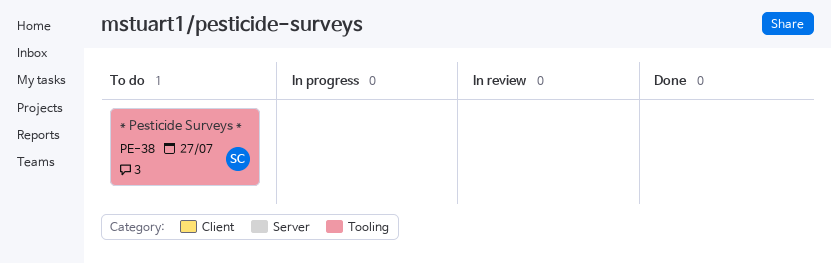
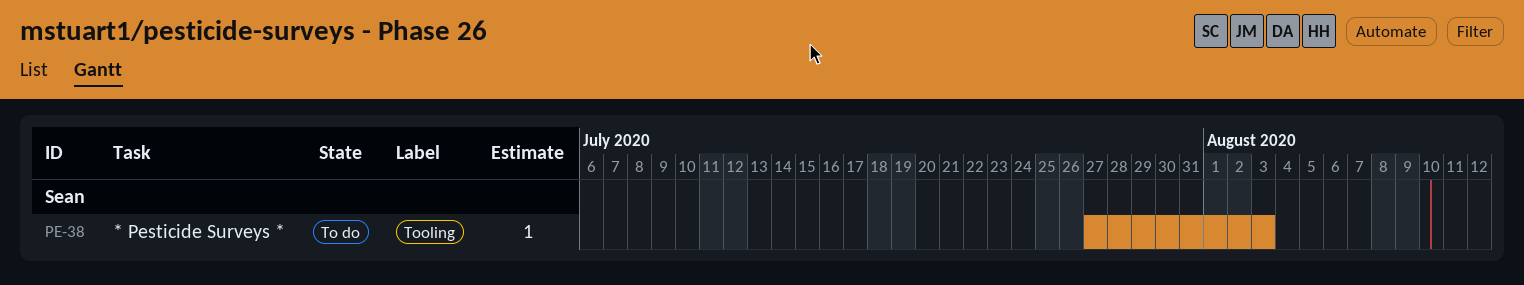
PE-38, due: Jul 27 -> Aug 3

